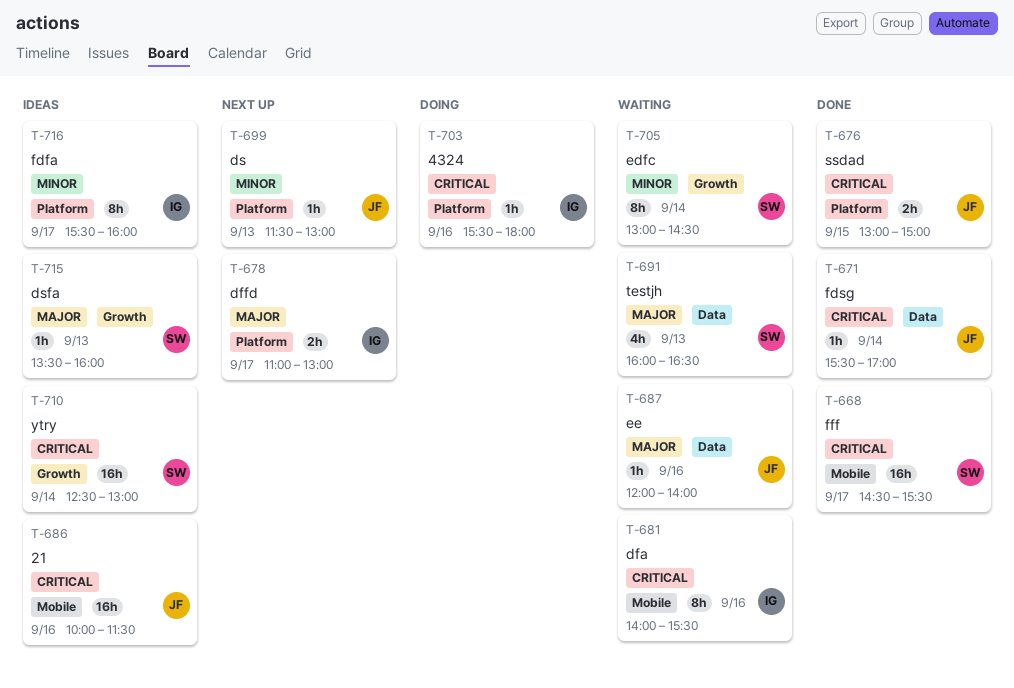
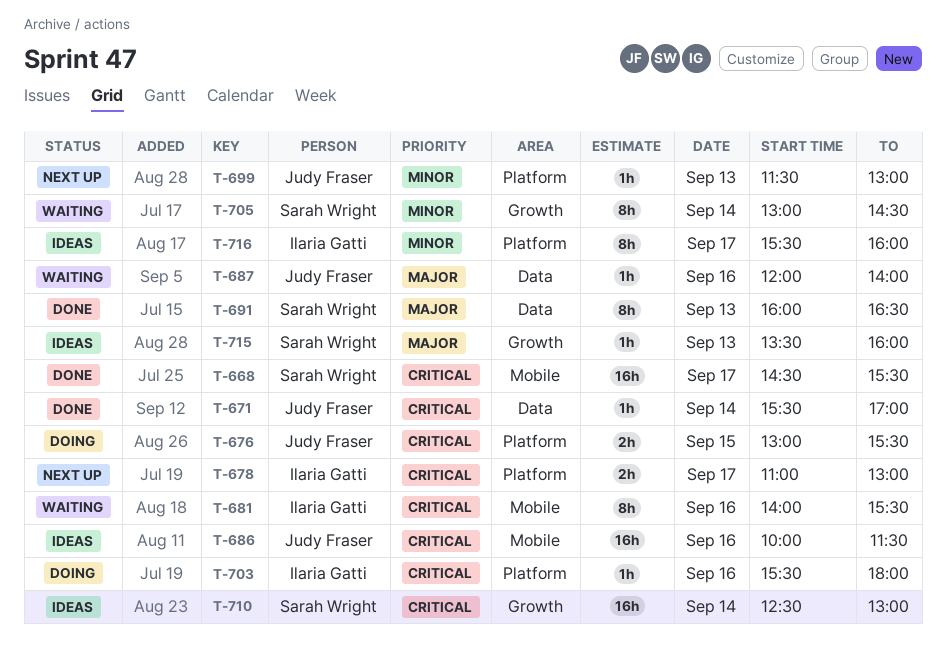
T-676, status: Done -> Doing
T-676, ends: 15:00 -> 15:30
T-678, priority: Major -> Critical
T-691, status: Waiting -> Done
T-691, estimate: 4h -> 8h

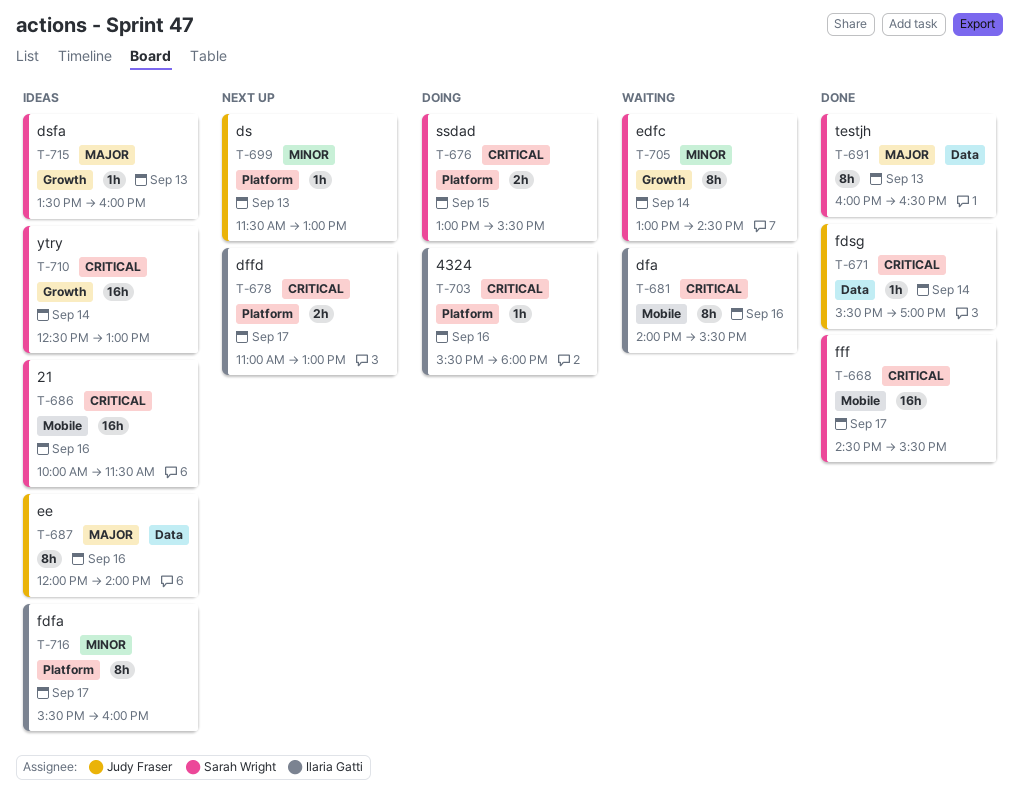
T-676, owner: Judy Fraser -> Sarah Wright
T-686, owner: Judy Fraser -> Sarah Wright
T-687, status: Waiting -> Ideas
T-687, estimate: 1h -> 8h

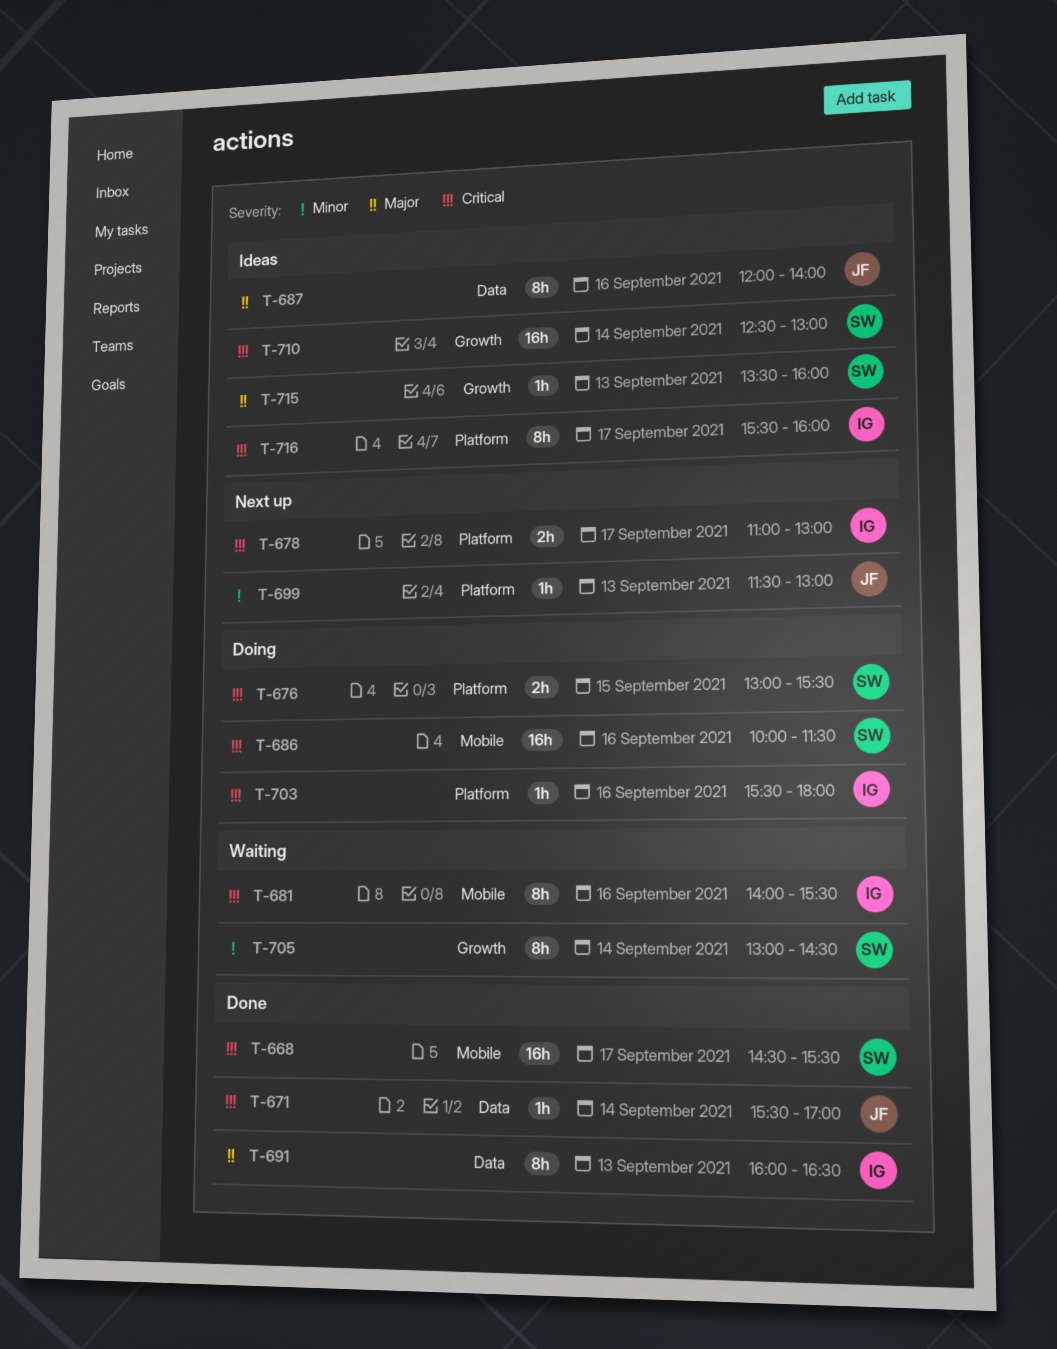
T-686, status: Ideas -> Doing
T-691, owner: Sarah Wright -> Ilaria Gatti
T-716, priority: Minor -> Critical

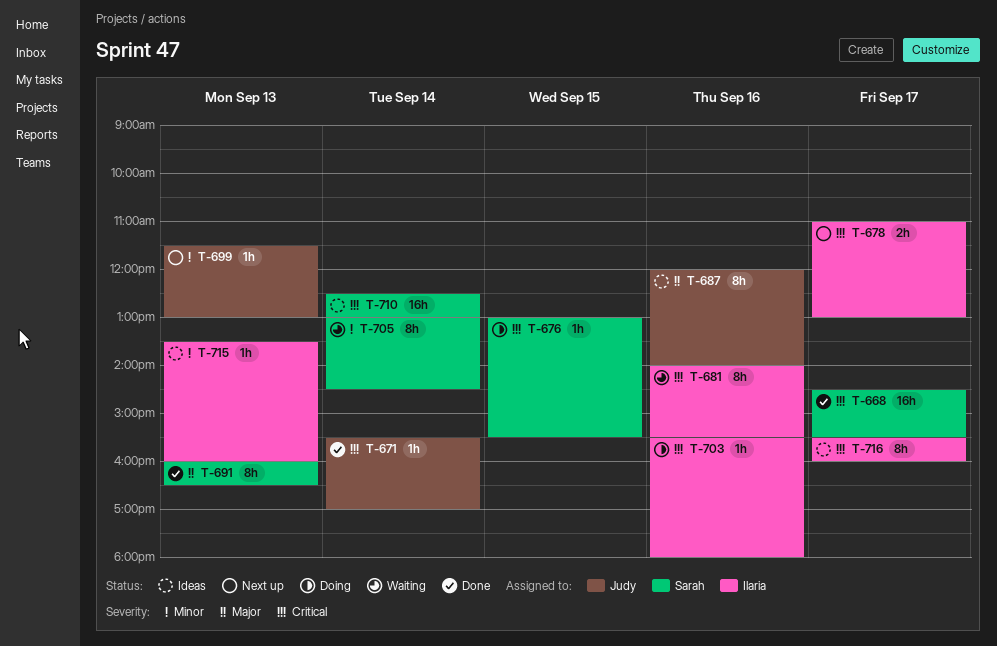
T-676, estimate: 2h -> 1h
T-686: present -> none
T-691, owner: Ilaria -> Sarah
T-715, owner: Sarah -> Ilaria
T-715, priority: Major -> Minor

